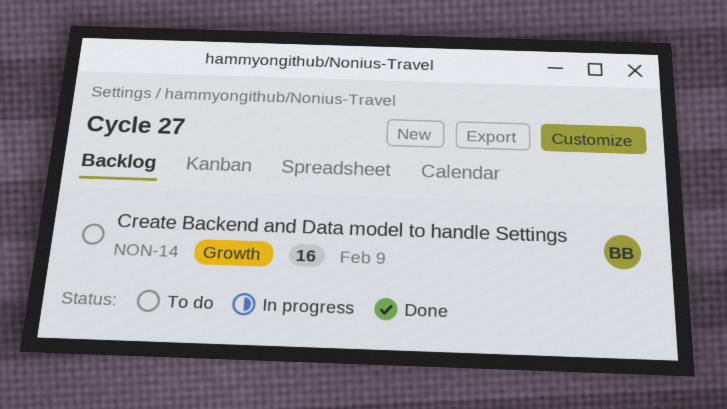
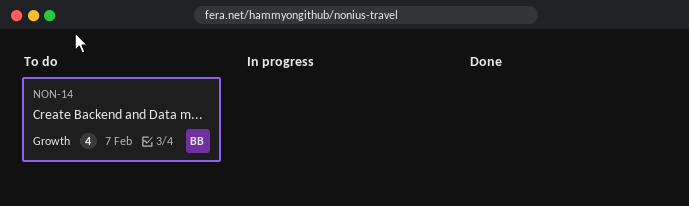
NON-14, estimate: 16 -> 4
NON-14, due: Feb 9 -> Feb 7

